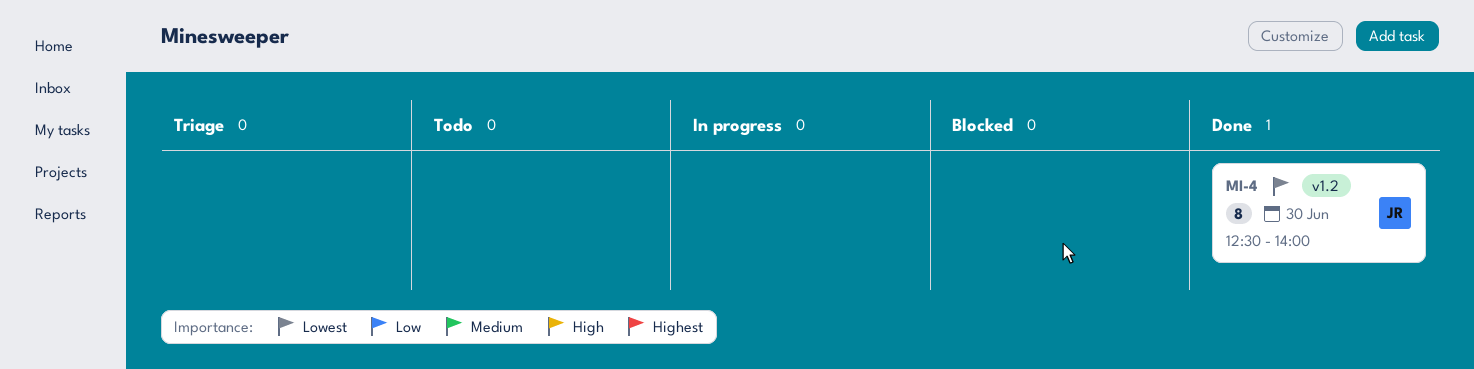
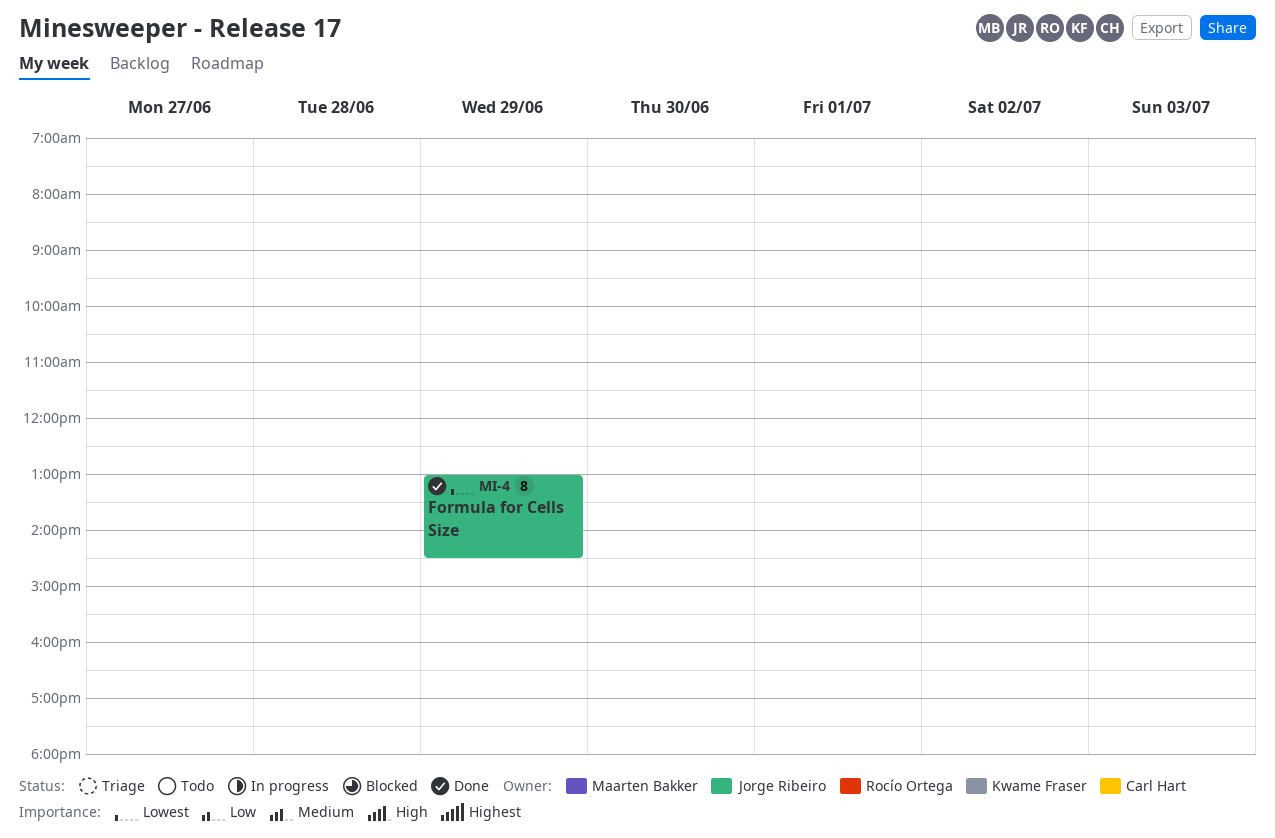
MI-4, day: Jun 30 -> Jun 29
MI-4, begins: 12:30 -> 13:00
MI-4, ends: 14:00 -> 14:30

